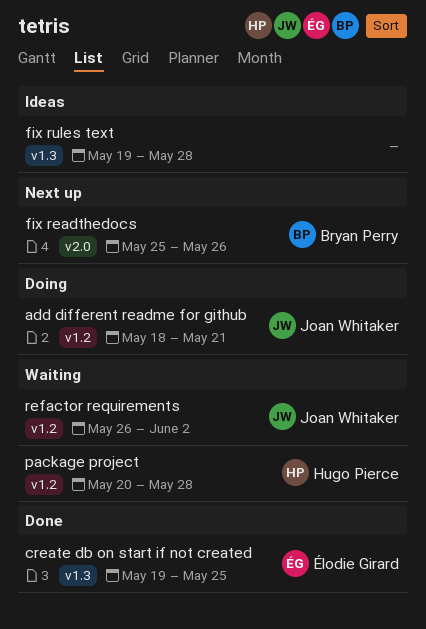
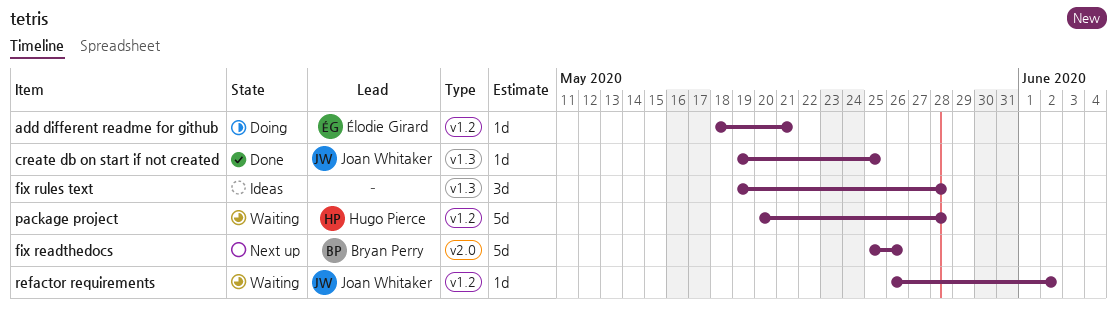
add different readme for github, owner: Joan Whitaker -> Élodie Girard
create db on start if not created, owner: Élodie Girard -> Joan Whitaker

